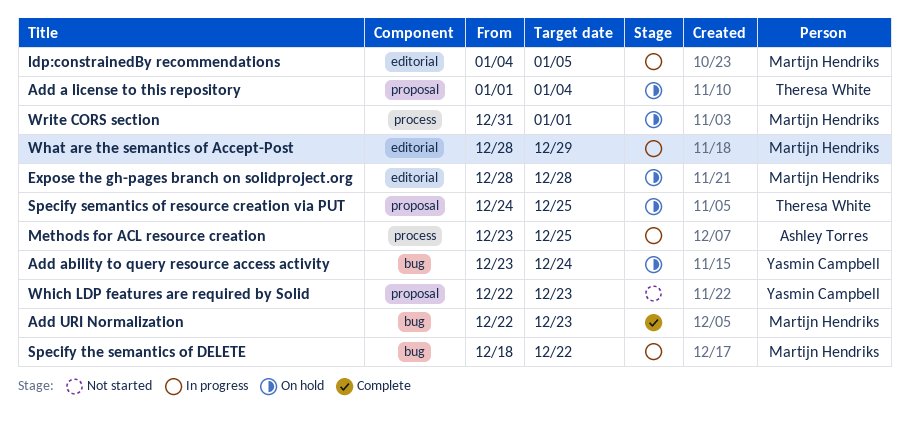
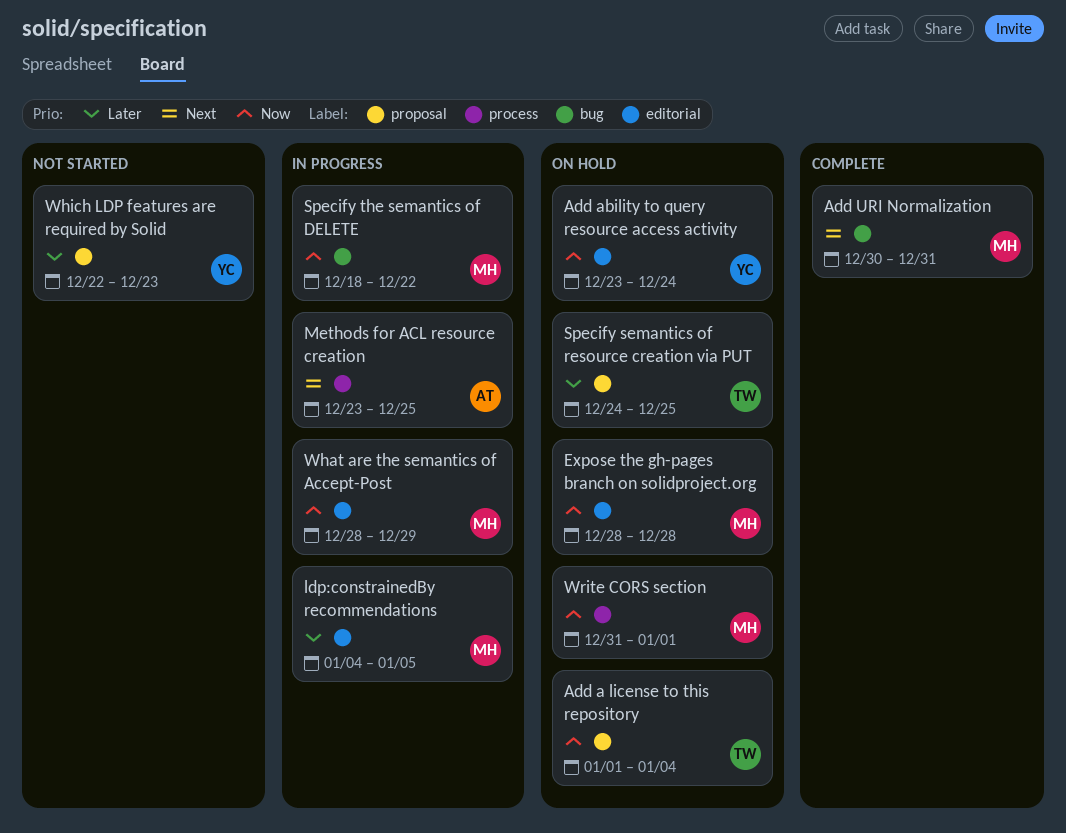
Add ability to query resource access activity, label: bug -> editorial
Add URI Normalization, start: Dec 22 -> Dec 30
Add URI Normalization, due: Dec 23 -> Dec 31

